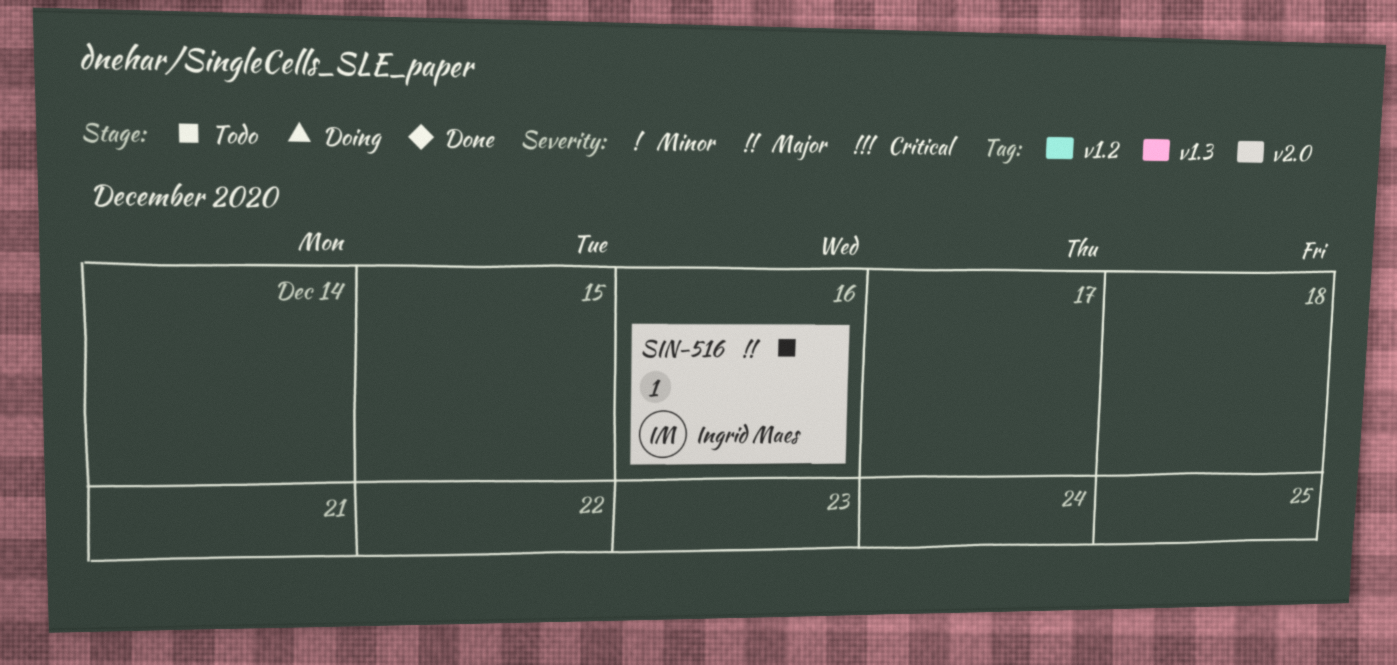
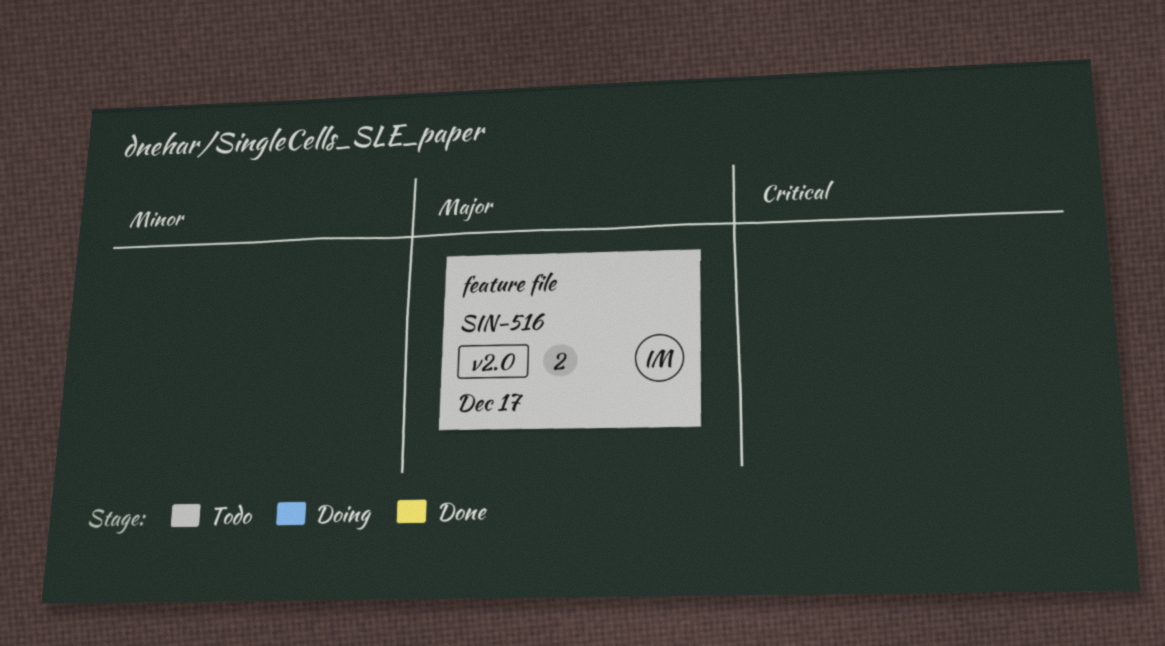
SIN-516, estimate: 1 -> 2
SIN-516, due: Dec 16 -> Dec 17

